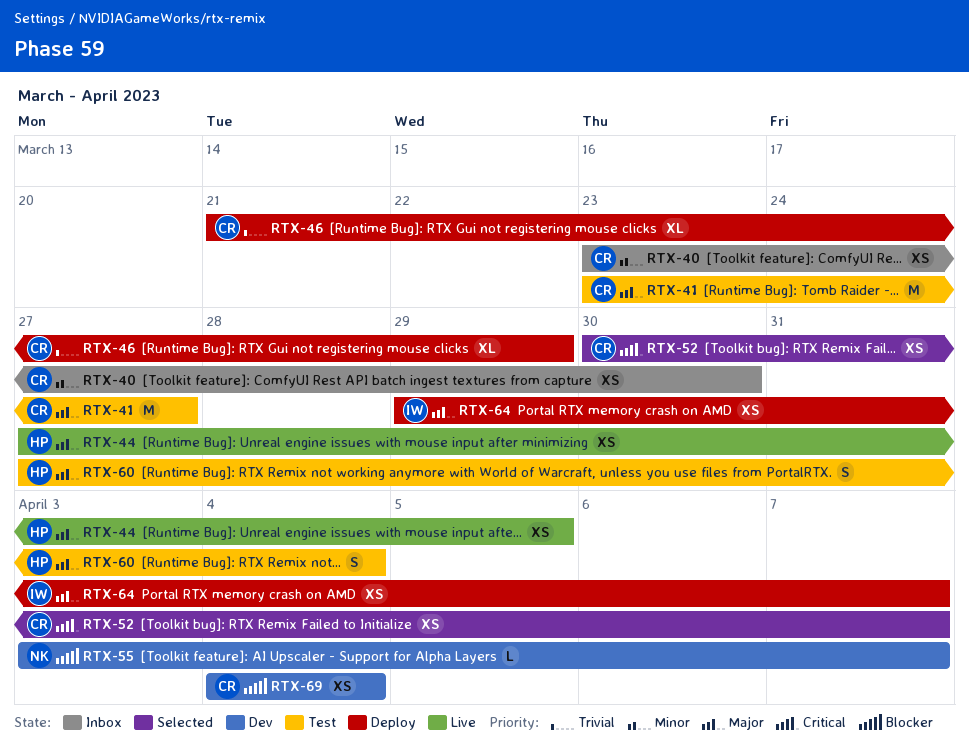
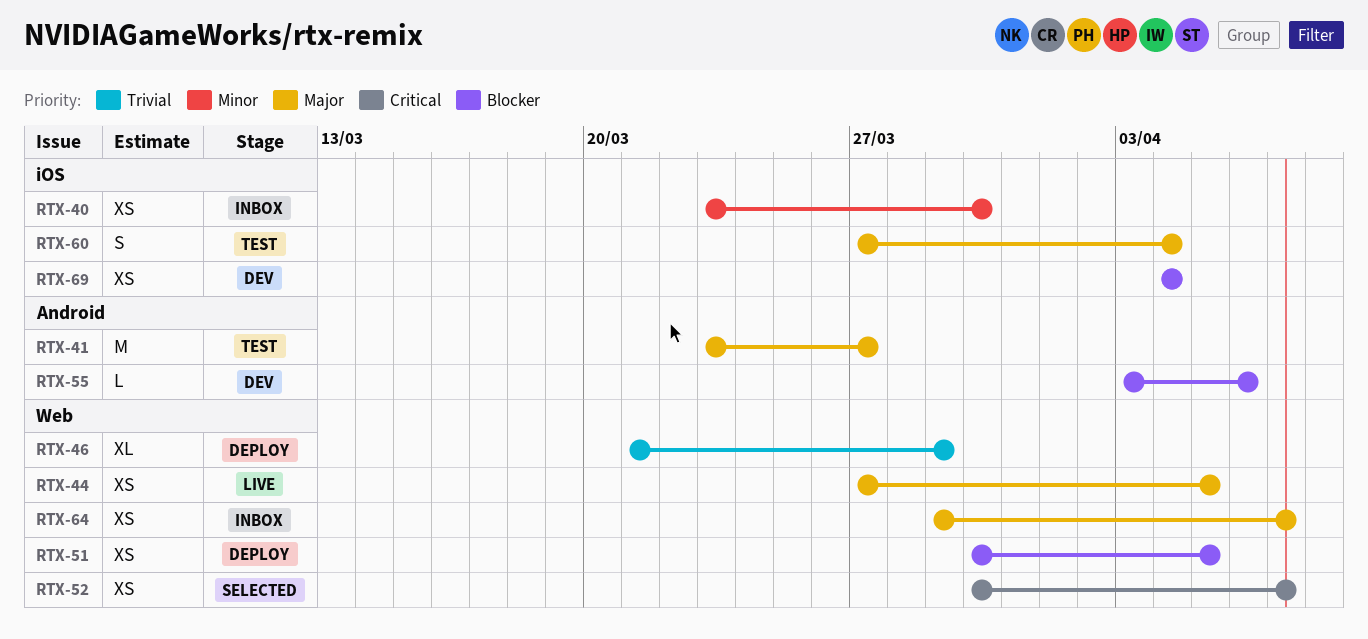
RTX-51: none -> present
RTX-55, due: Apr 7 -> Apr 6
RTX-64, status: Deploy -> Inbox

